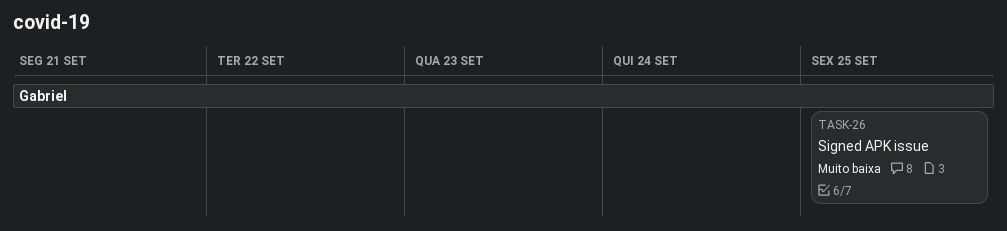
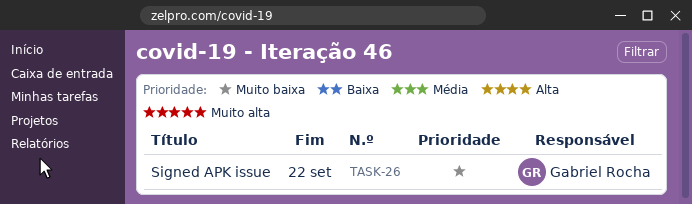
TASK-26, due: Sep 25 -> Sep 22

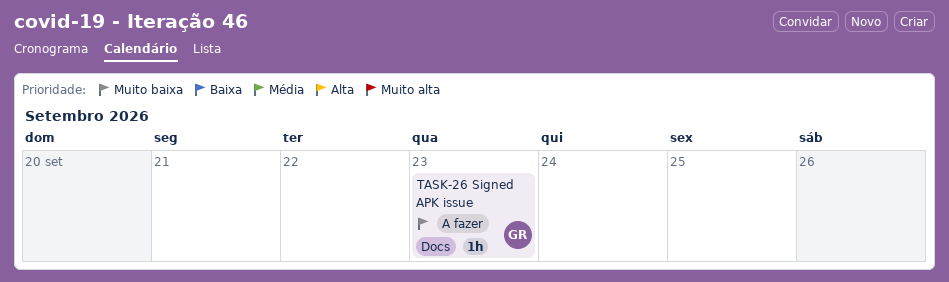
TASK-26, due: Sep 22 -> Sep 23

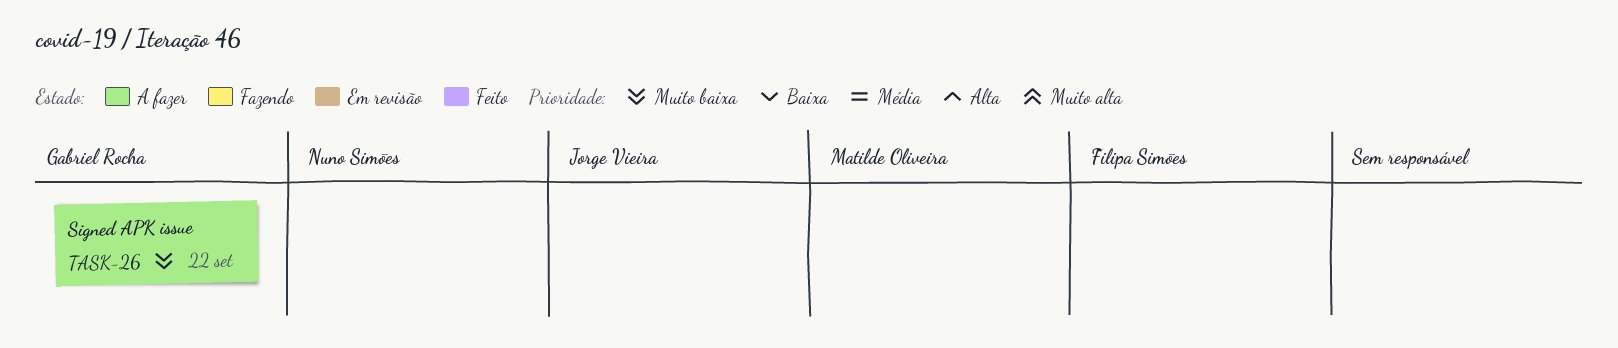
TASK-26, due: Sep 23 -> Sep 22

